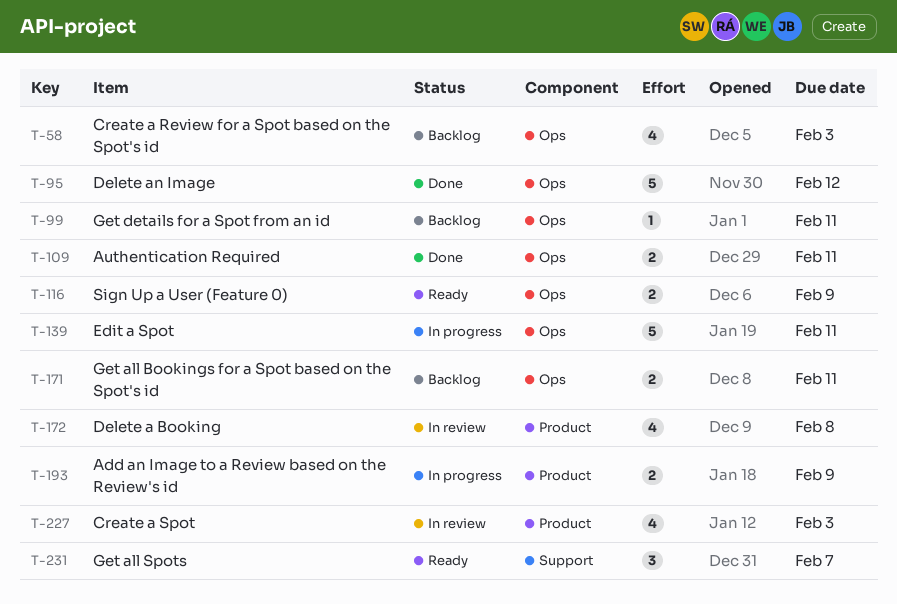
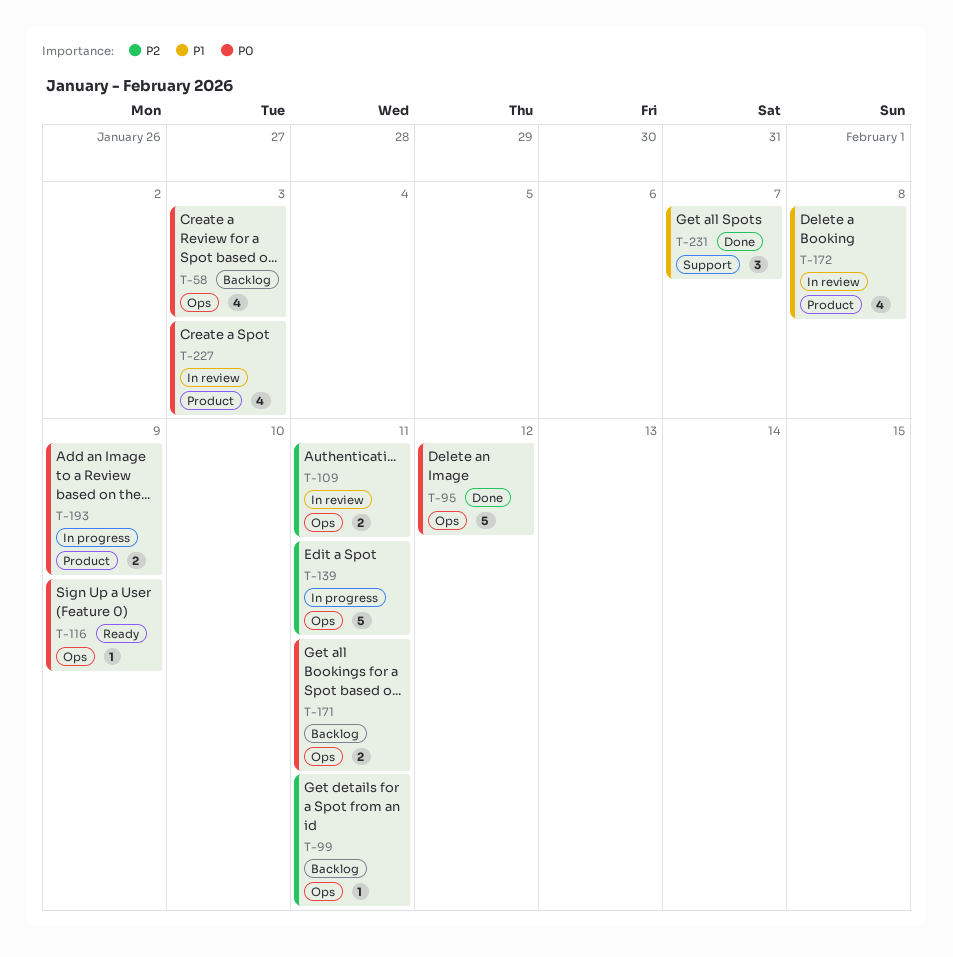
T-109, status: Done -> In review
T-116, estimate: 2 -> 1
T-231, status: Ready -> Done

